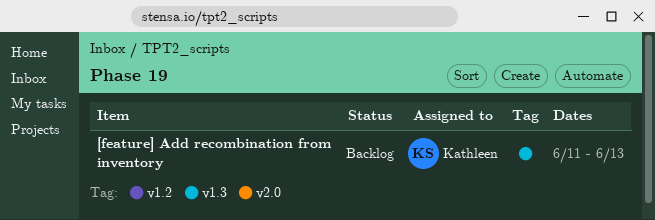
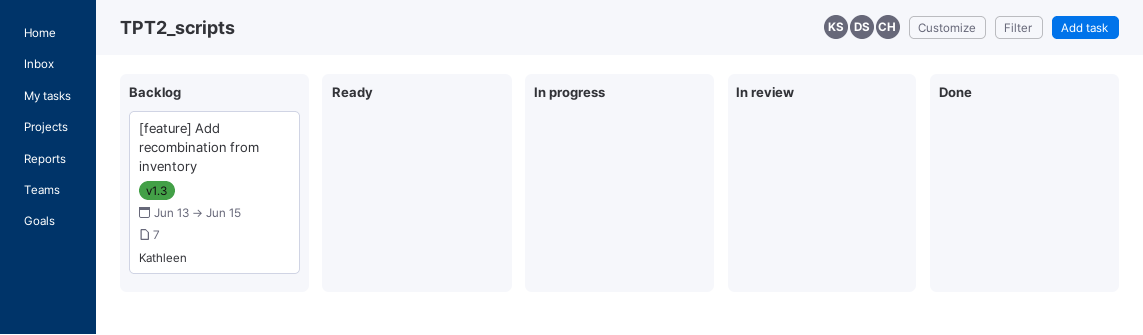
[feature] Add recombination from inventory, start: Jun 11 -> Jun 13
[feature] Add recombination from inventory, due: Jun 13 -> Jun 15

